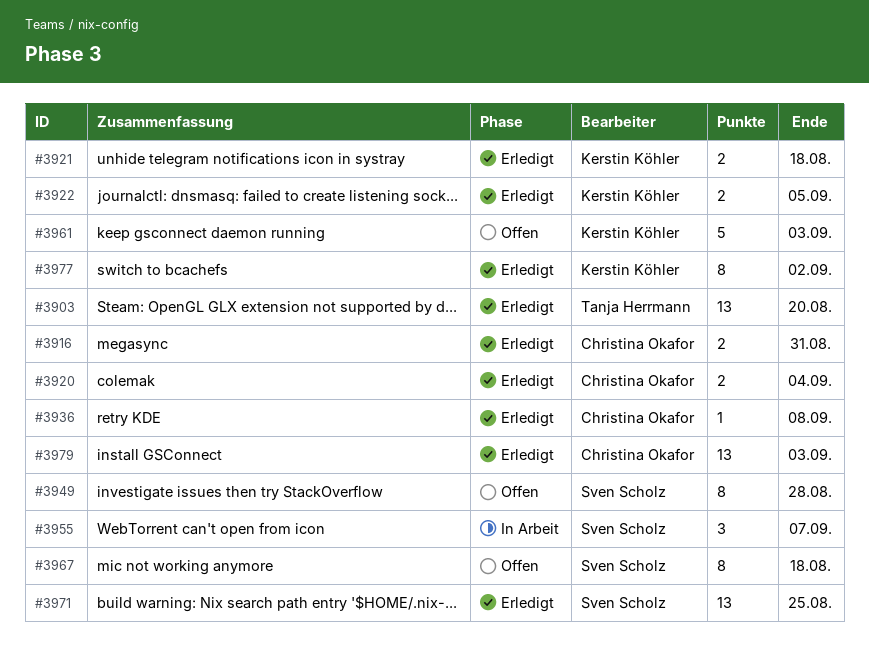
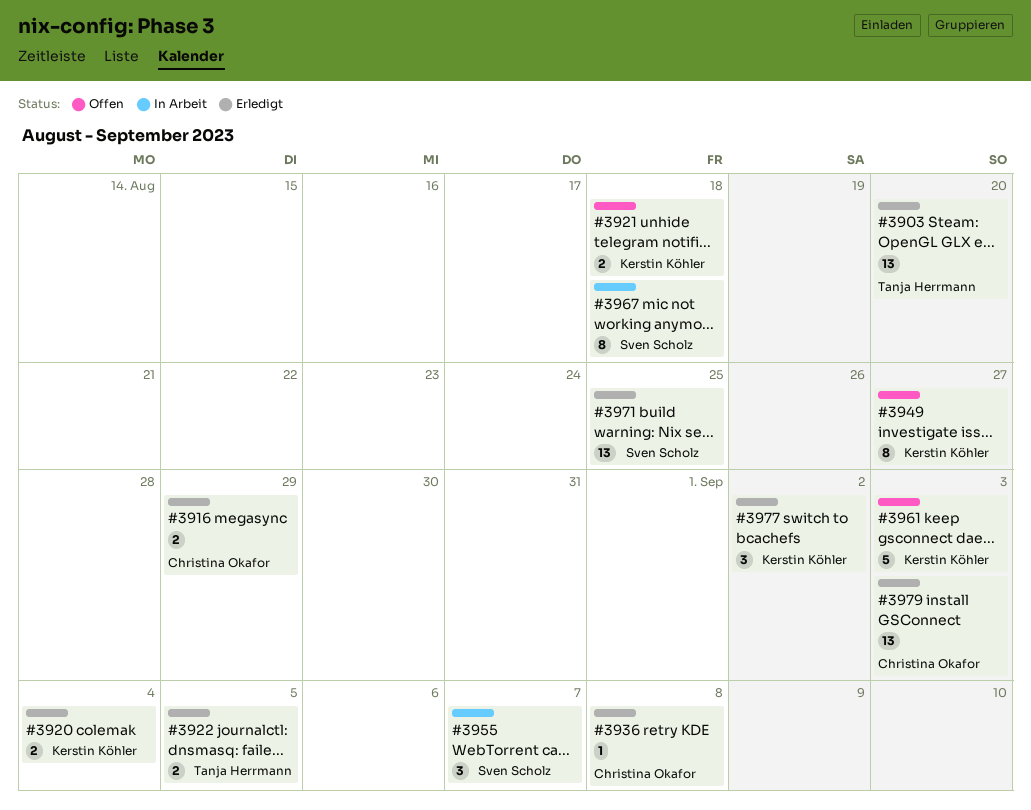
#3916, due: Aug 31 -> Aug 29
#3920, owner: Christina Okafor -> Kerstin Köhler
#3921, status: Erledigt -> Offen
#3922, owner: Kerstin Köhler -> Tanja Herrmann
#3949, owner: Sven Scholz -> Kerstin Köhler
#3949, due: Aug 28 -> Aug 27
#3967, status: Offen -> In Arbeit
#3977, estimate: 8 -> 3

